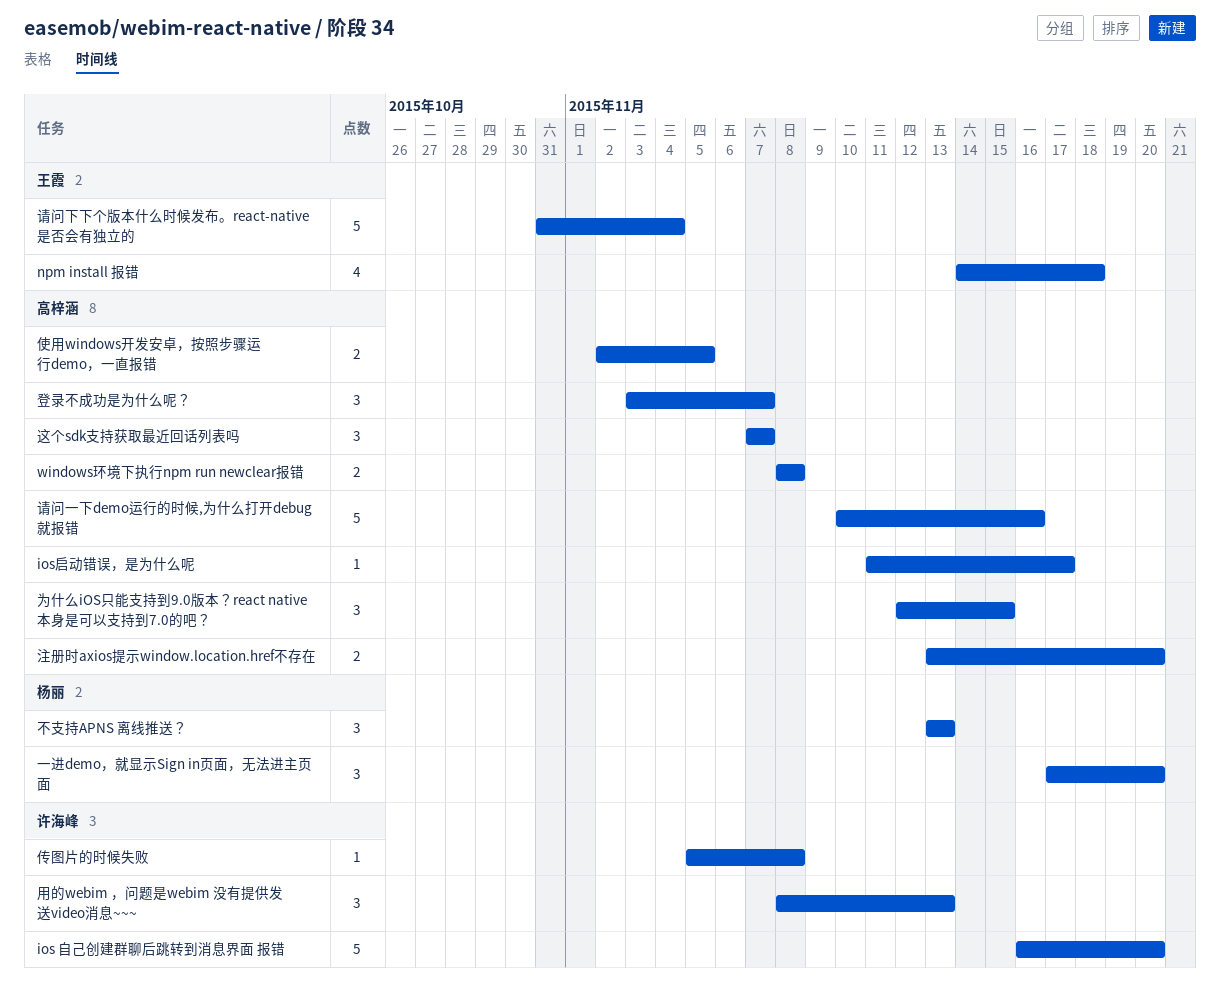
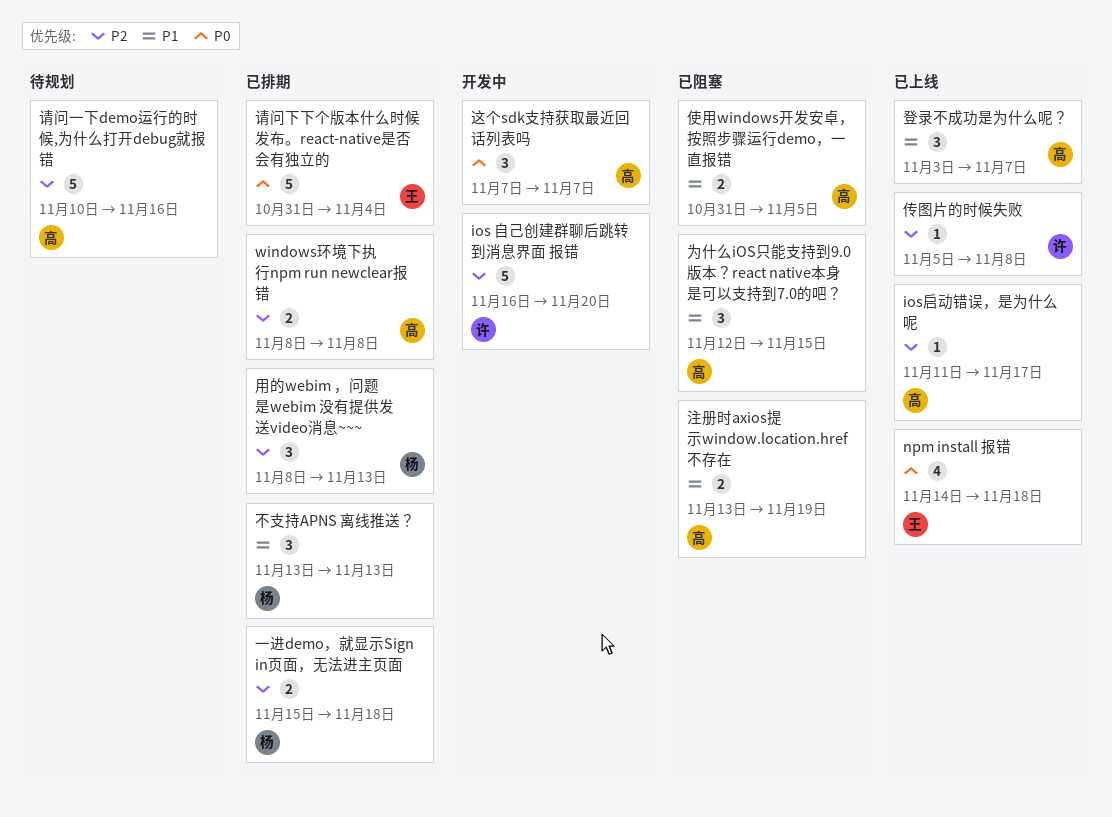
一进demo，就显示Sign in页面，无法进主页面, estimate: 3 -> 2
一进demo，就显示Sign in页面，无法进主页面, start: Nov 17 -> Nov 15
一进demo，就显示Sign in页面，无法进主页面, due: Nov 20 -> Nov 18
使用windows开发安卓，按照步骤运行demo，一直报错, start: Nov 2 -> Oct 31
注册时axios提示window.location.href不存在, due: Nov 20 -> Nov 19
用的webim ，问题是webim 没有提供发送video消息~~~, owner: 许海峰 -> 杨丽

